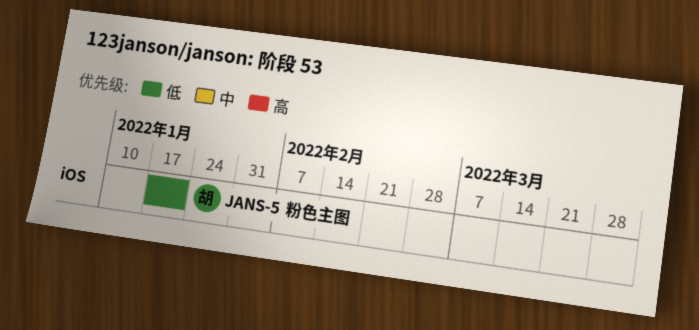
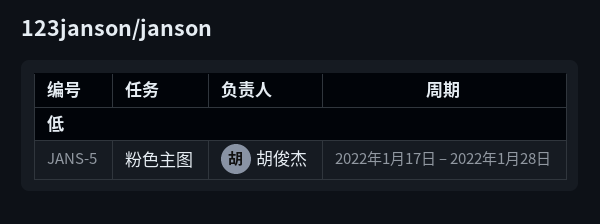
JANS-5, due: Jan 21 -> Jan 28

